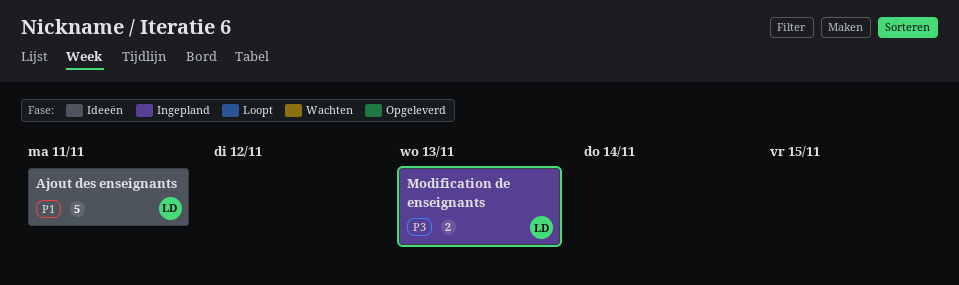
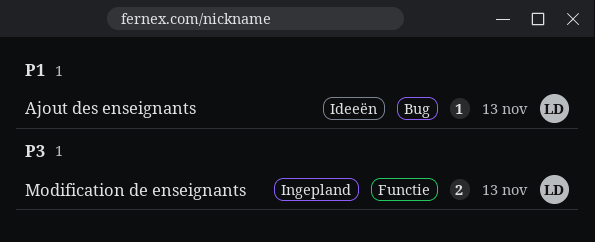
Ajout des enseignants, estimate: 5 -> 1
Ajout des enseignants, due: Nov 11 -> Nov 13

